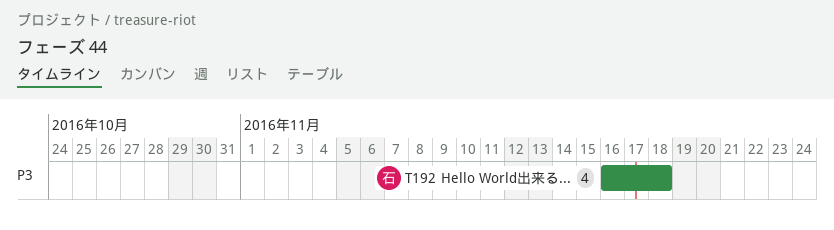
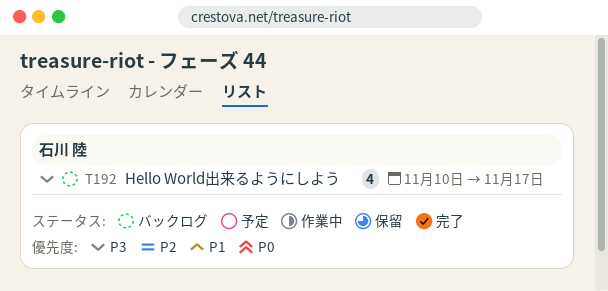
T192, start: Nov 16 -> Nov 10
T192, due: Nov 18 -> Nov 17

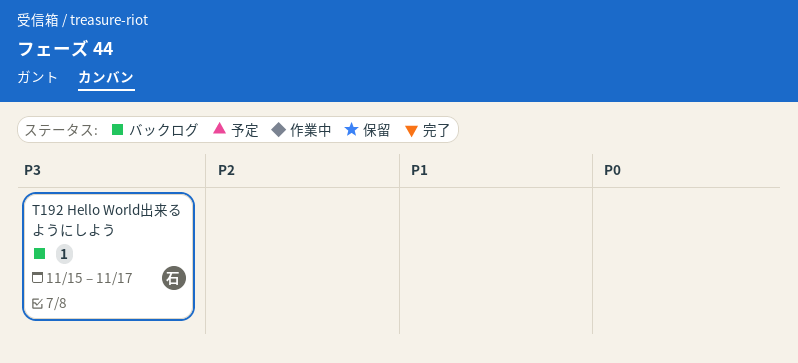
T192, estimate: 4 -> 1
T192, start: Nov 10 -> Nov 15

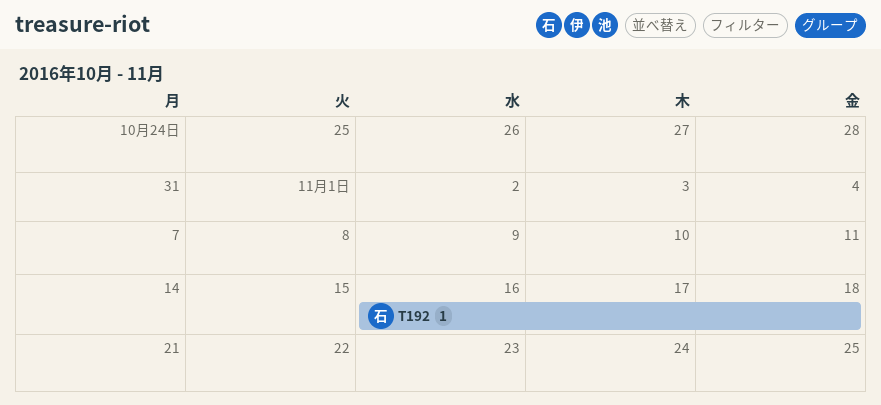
T192, start: Nov 15 -> Nov 16
T192, due: Nov 17 -> Nov 18

